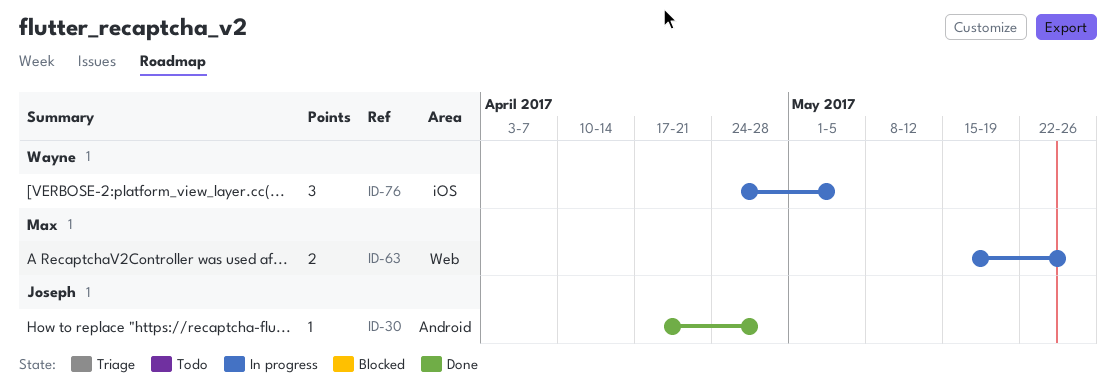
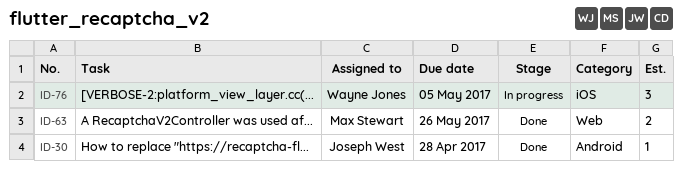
ID-63, status: In progress -> Done

